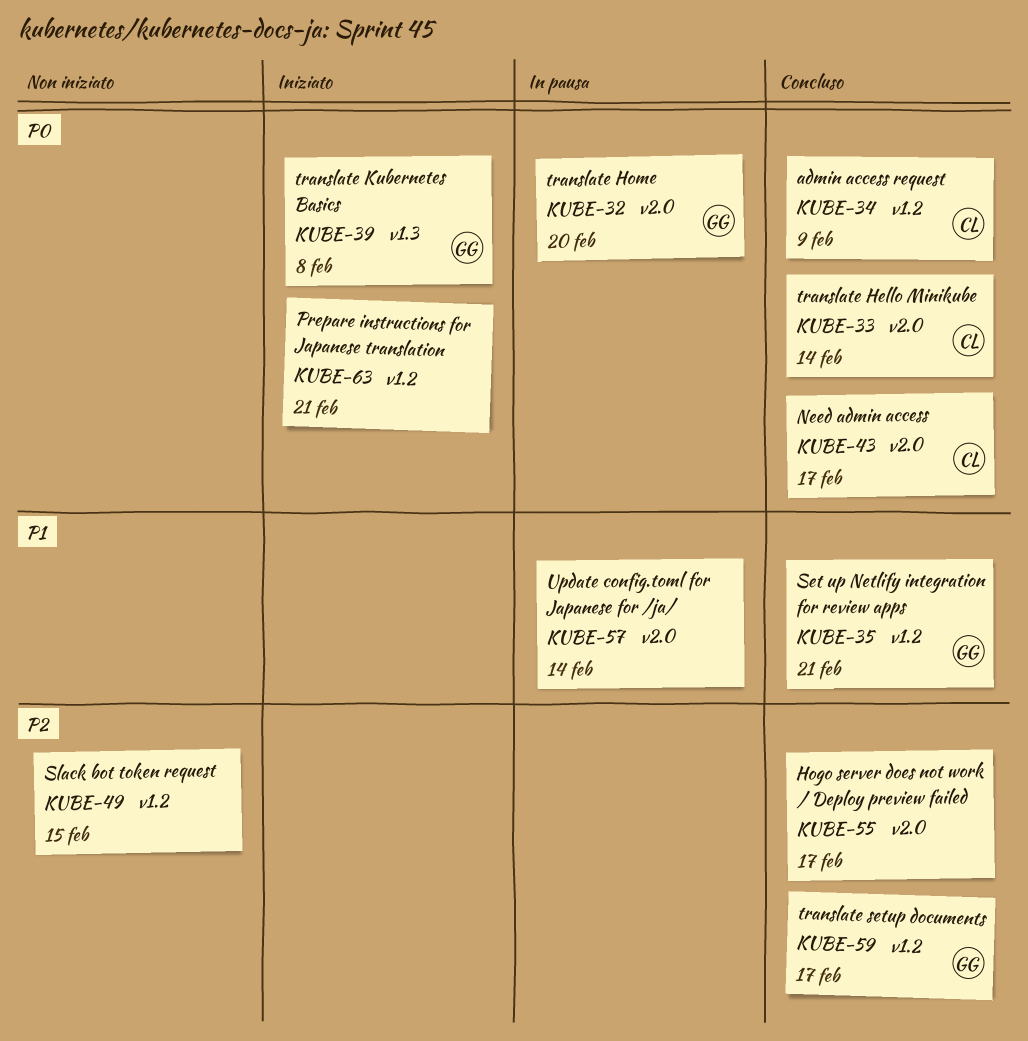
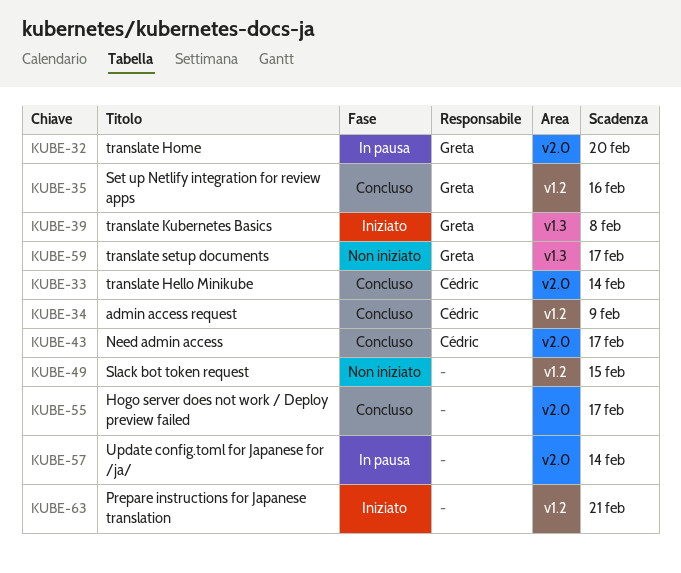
KUBE-35, due: Feb 21 -> Feb 16
KUBE-59, status: Concluso -> Non iniziato
KUBE-59, label: v1.2 -> v1.3

